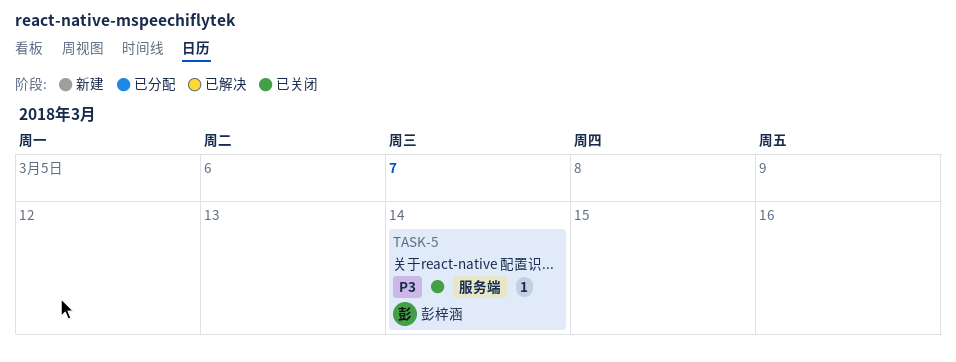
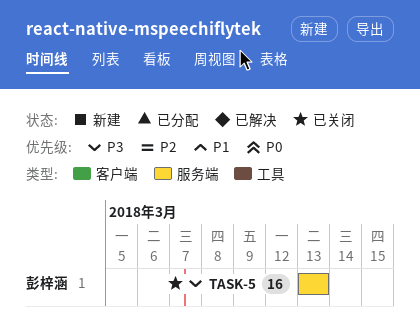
TASK-5, estimate: 1 -> 16
TASK-5, due: Mar 14 -> Mar 13

